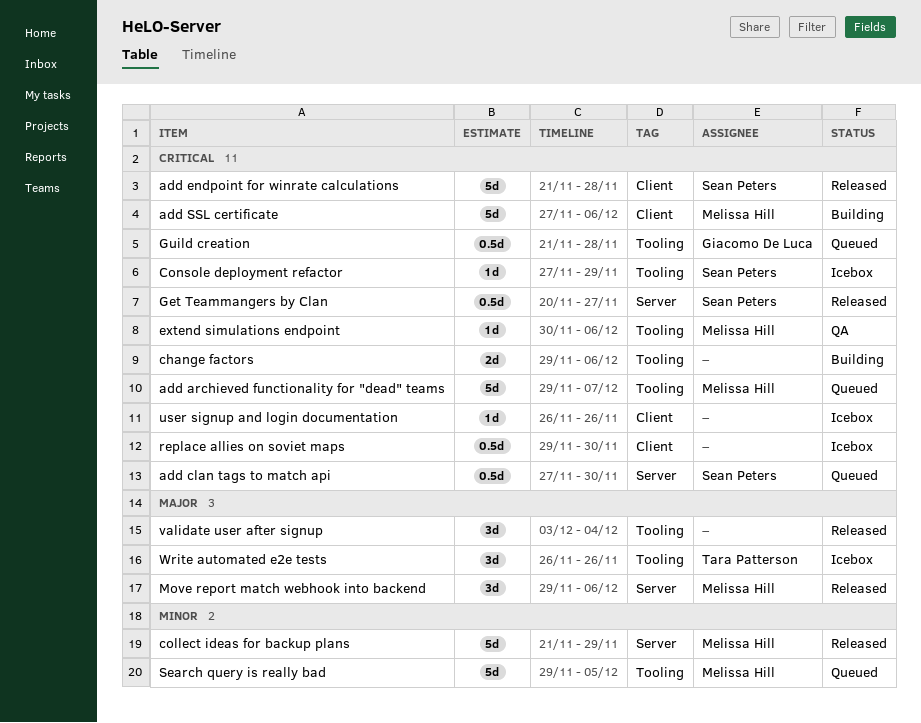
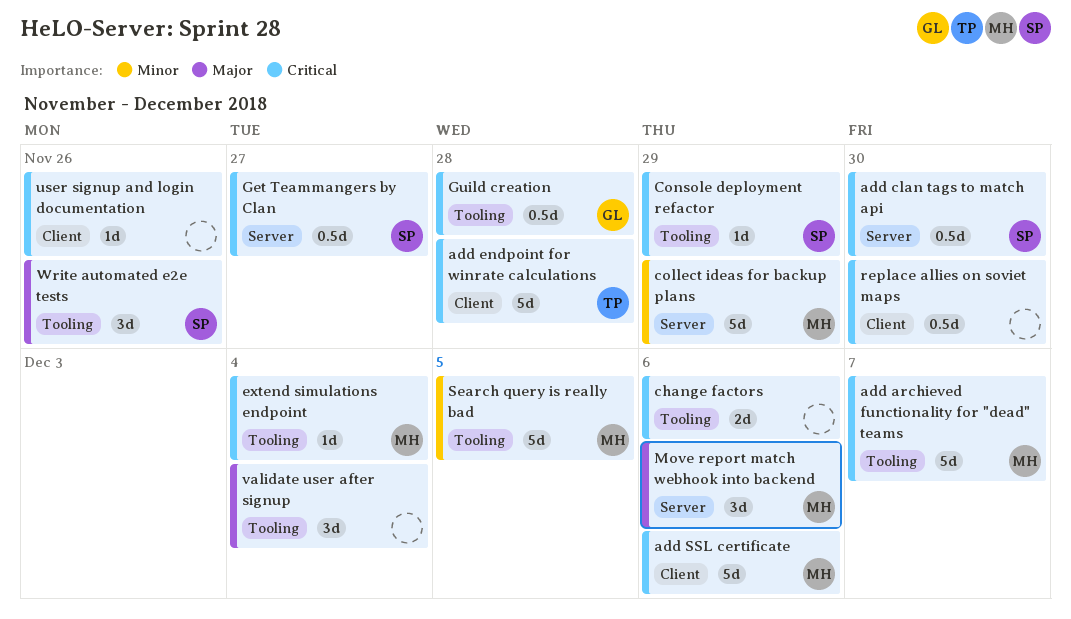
add endpoint for winrate calculations, owner: Sean Peters -> Tara Patterson
extend simulations endpoint, due: Dec 6 -> Dec 4
Write automated e2e tests, owner: Tara Patterson -> Sean Peters

